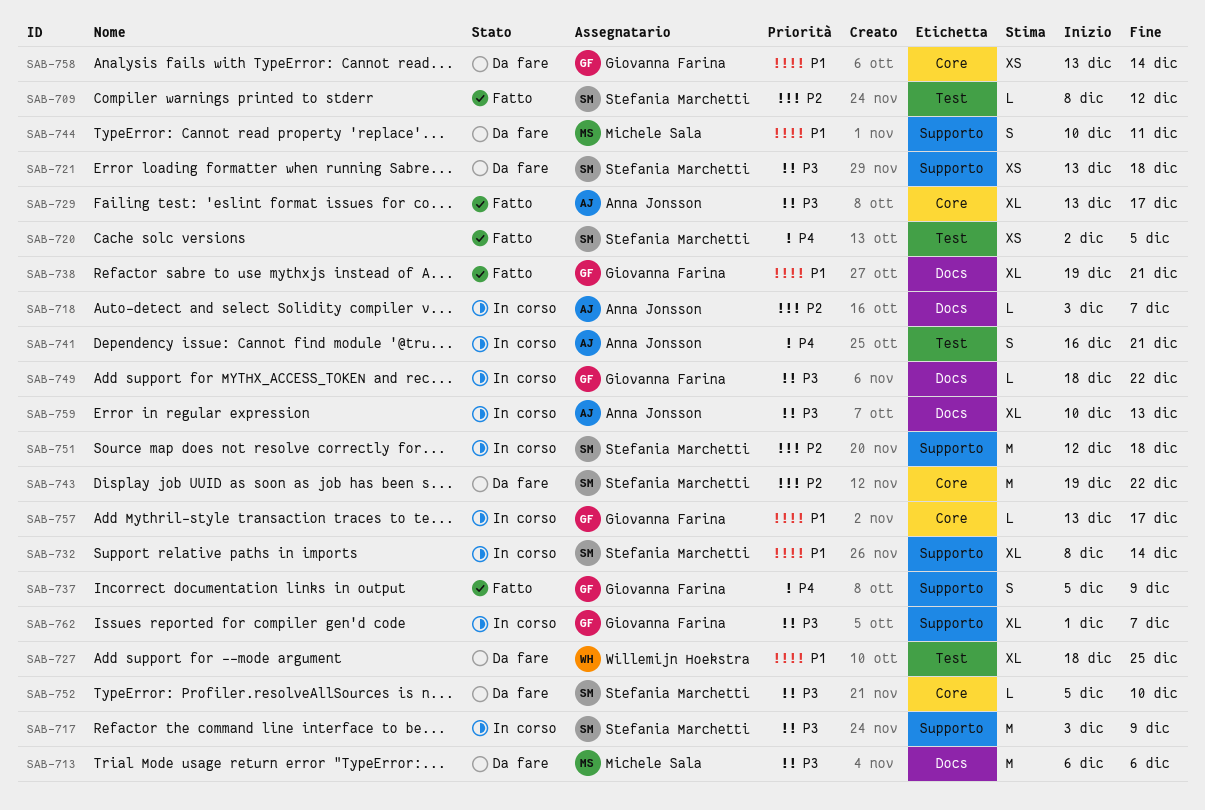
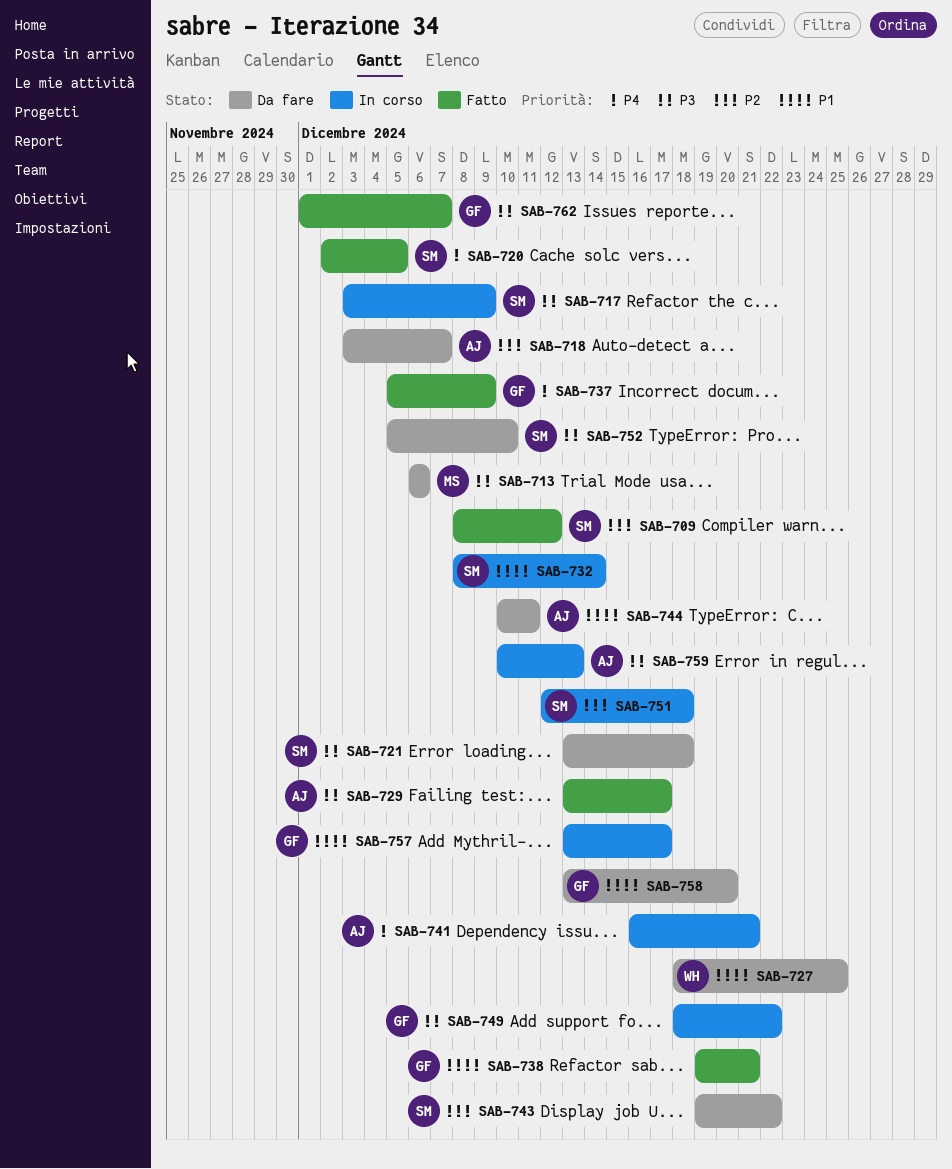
SAB-718, status: In corso -> Da fare
SAB-744, owner: Michele Sala -> Anna Jonsson
SAB-758, due: Dec 14 -> Dec 20
SAB-762, status: In corso -> Fatto

